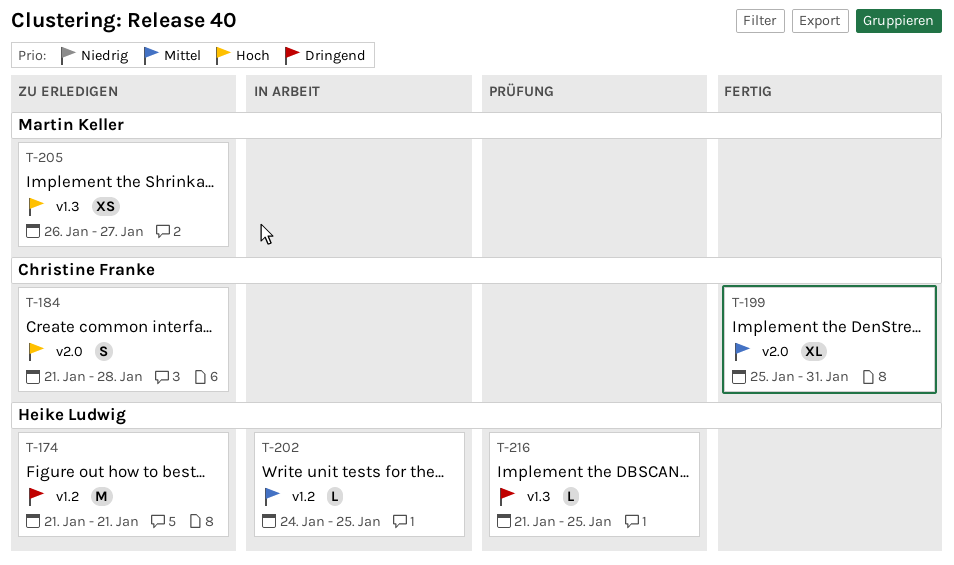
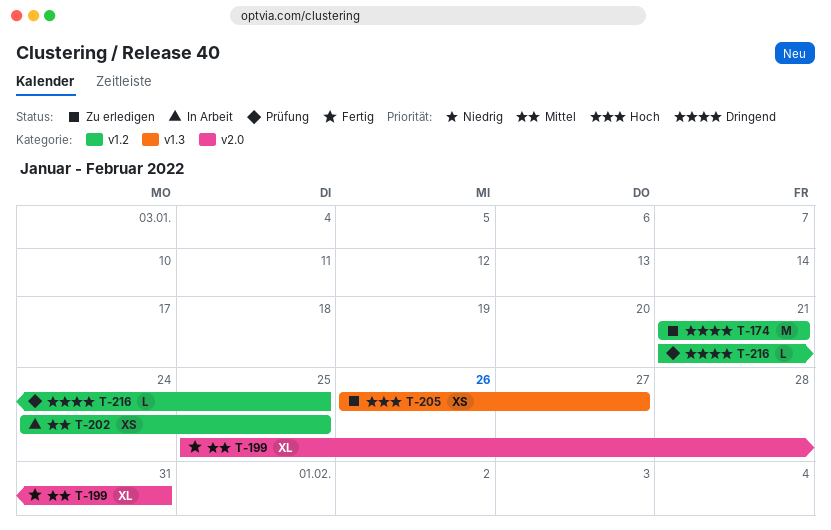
T-184: present -> none
T-202, estimate: L -> XS
T-216, label: v1.3 -> v1.2

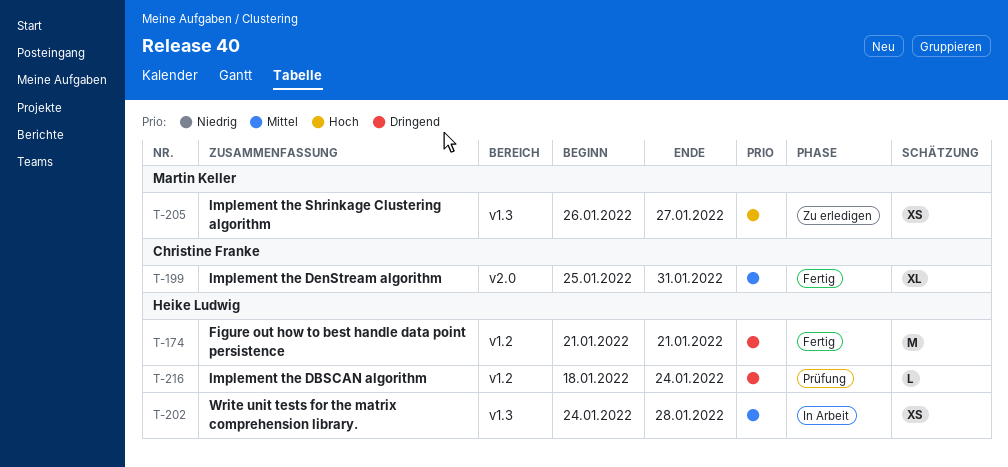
T-174, status: Zu erledigen -> Fertig
T-202, label: v1.2 -> v1.3
T-202, due: Jan 25 -> Jan 28
T-216, start: Jan 21 -> Jan 18
T-216, due: Jan 25 -> Jan 24

